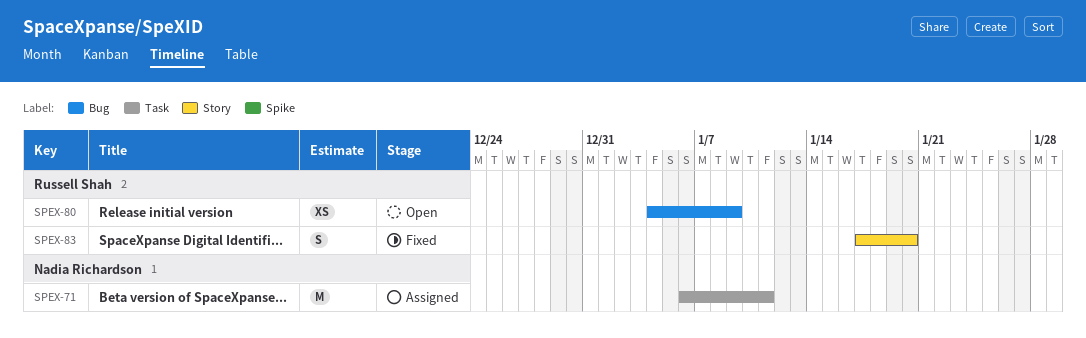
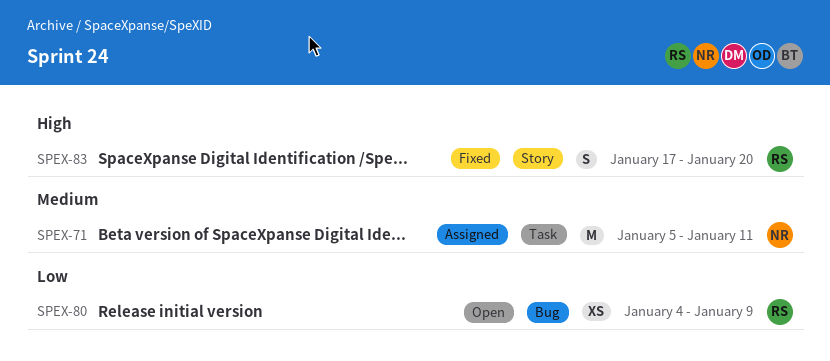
SPEX-71, start: Jan 6 -> Jan 5

